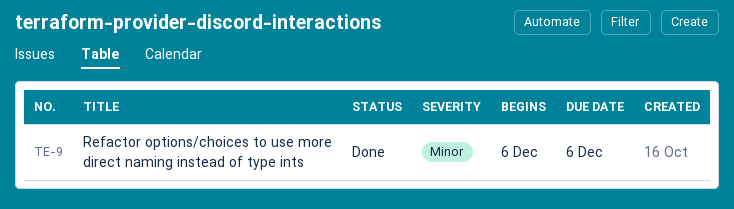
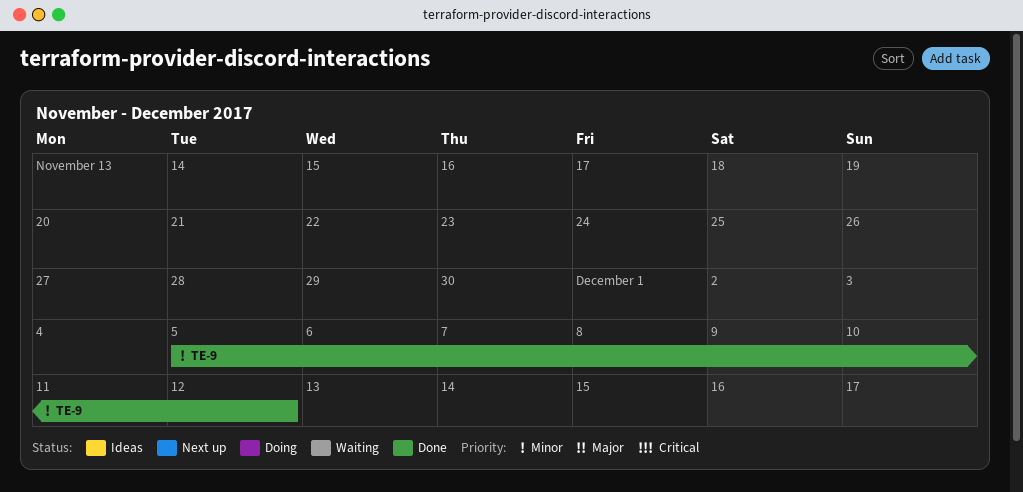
TE-9, start: Dec 6 -> Dec 5
TE-9, due: Dec 6 -> Dec 12

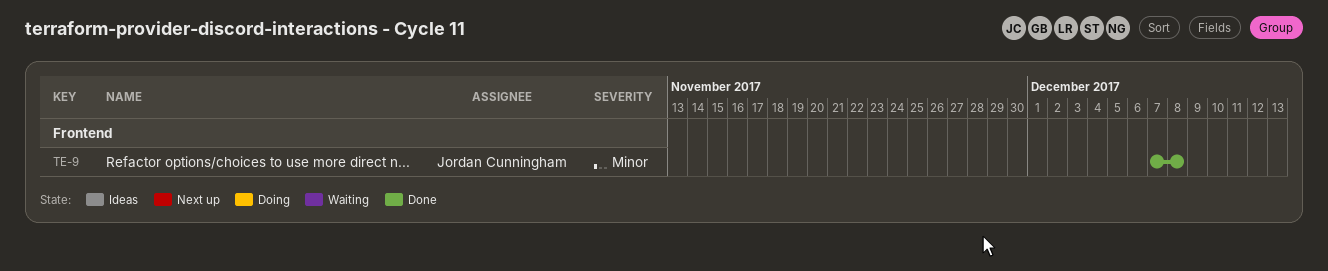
TE-9, start: Dec 5 -> Dec 7
TE-9, due: Dec 12 -> Dec 8

